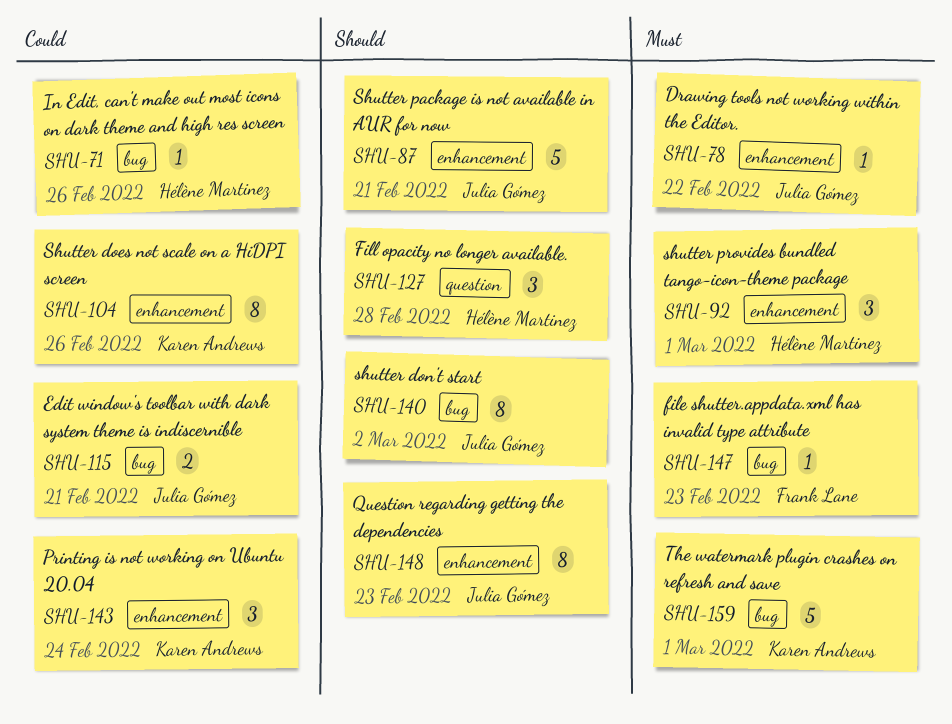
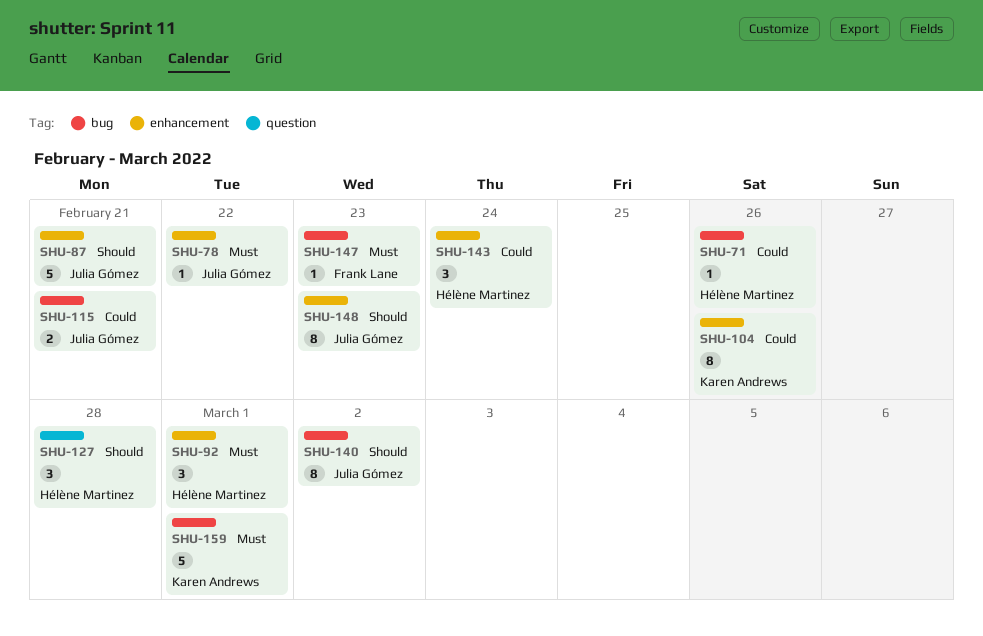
SHU-143, owner: Karen Andrews -> Hélène Martinez

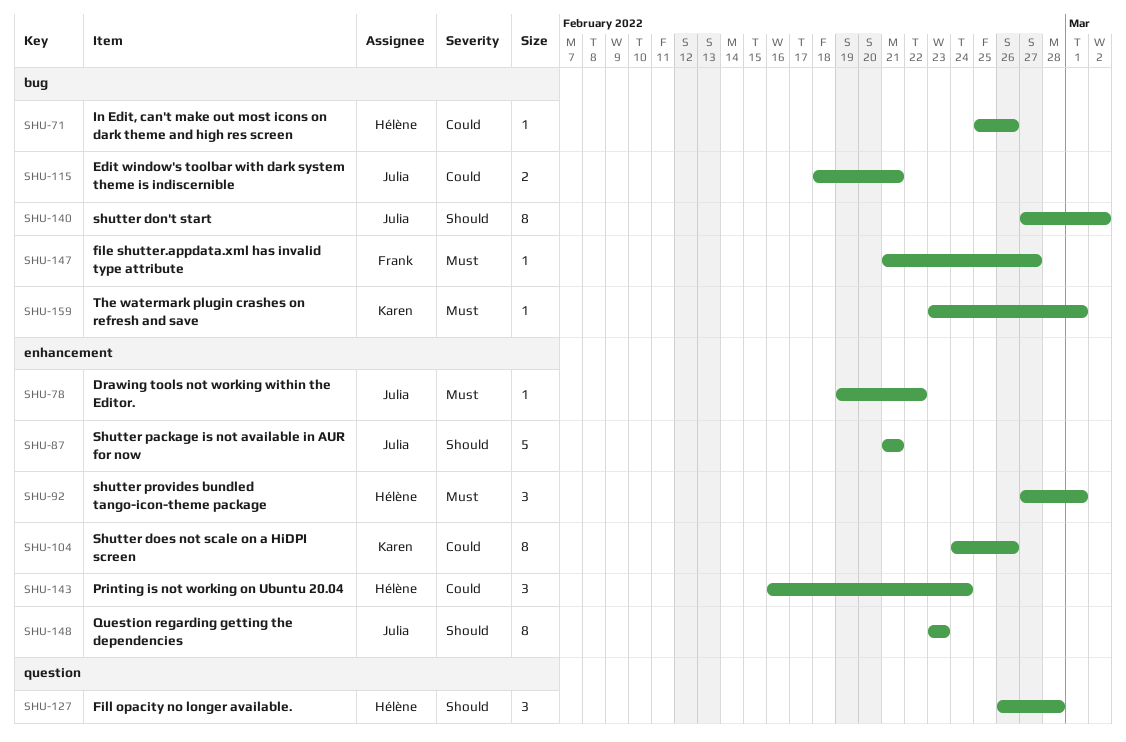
SHU-147, due: Feb 23 -> Feb 27
SHU-159, estimate: 5 -> 1

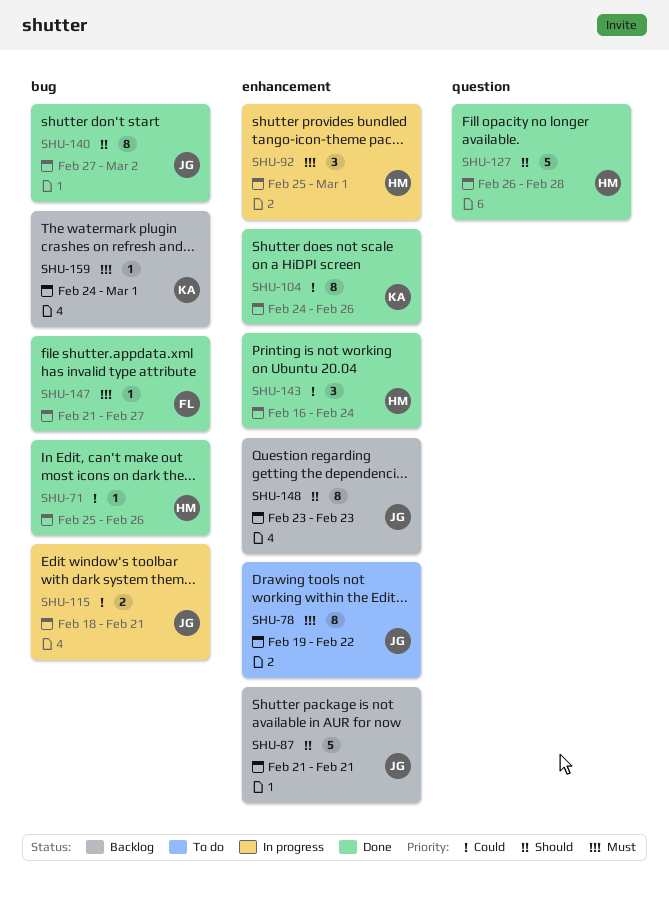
SHU-78, estimate: 1 -> 8
SHU-92, start: Feb 27 -> Feb 25
SHU-127, estimate: 3 -> 5
SHU-159, start: Feb 23 -> Feb 24

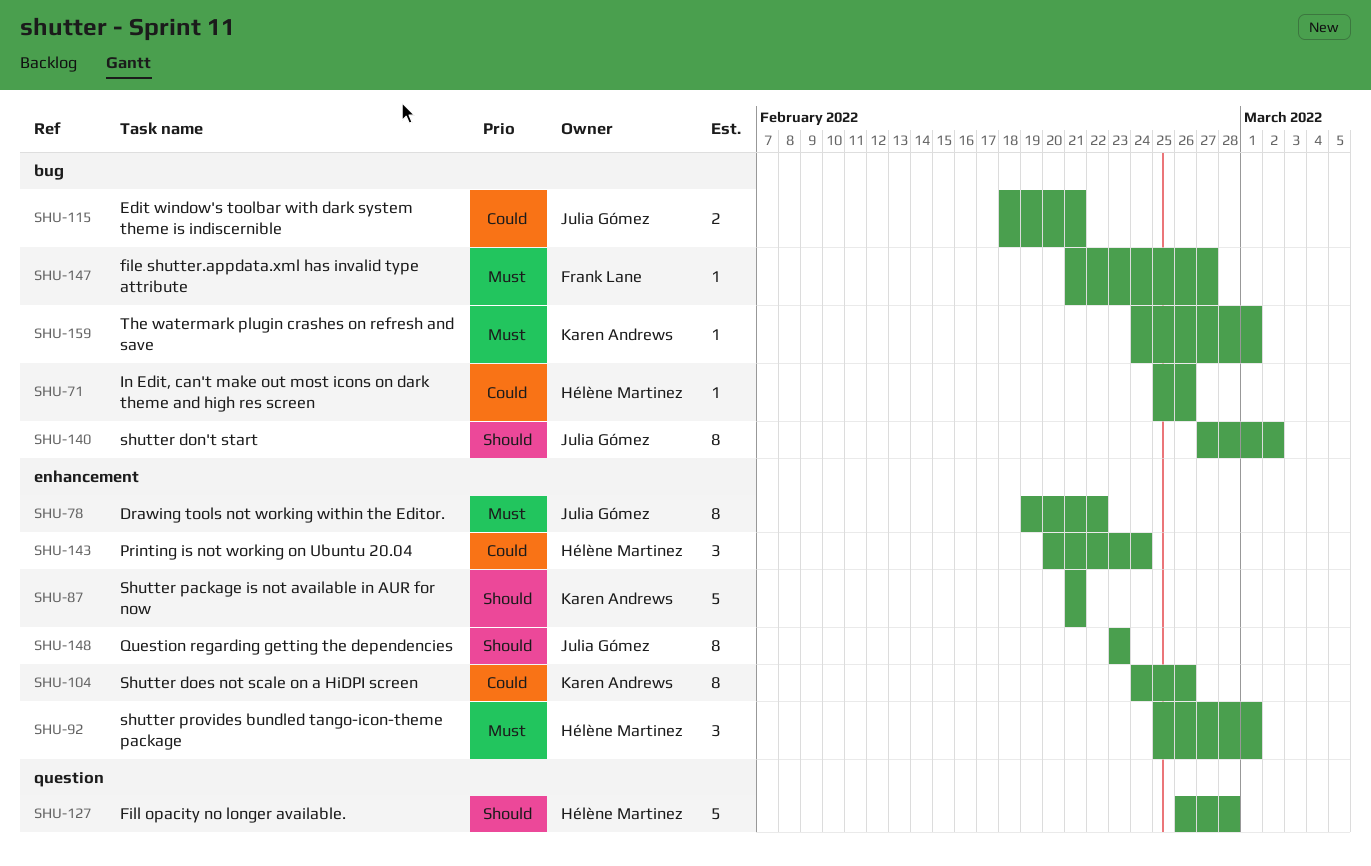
SHU-87, owner: Julia Gómez -> Karen Andrews
SHU-143, start: Feb 16 -> Feb 20

